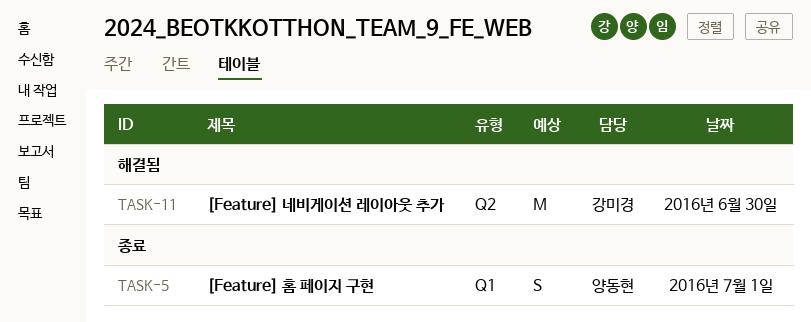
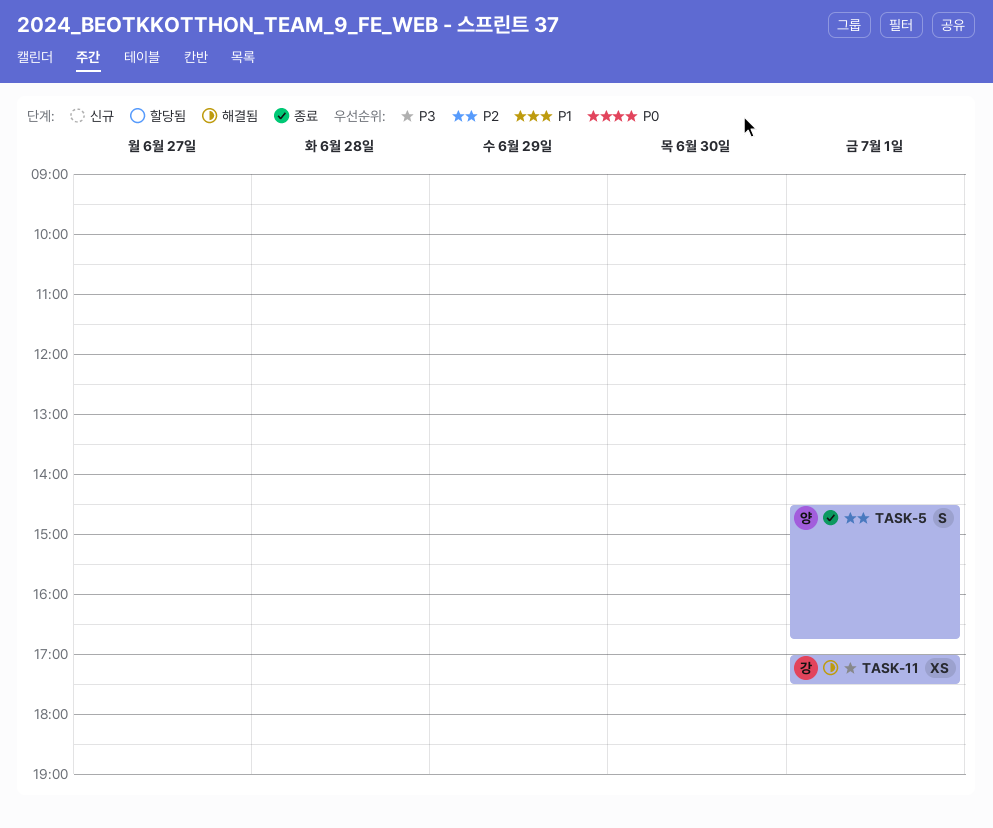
TASK-11, estimate: M -> XS
TASK-11, day: Jun 30 -> Jul 1

